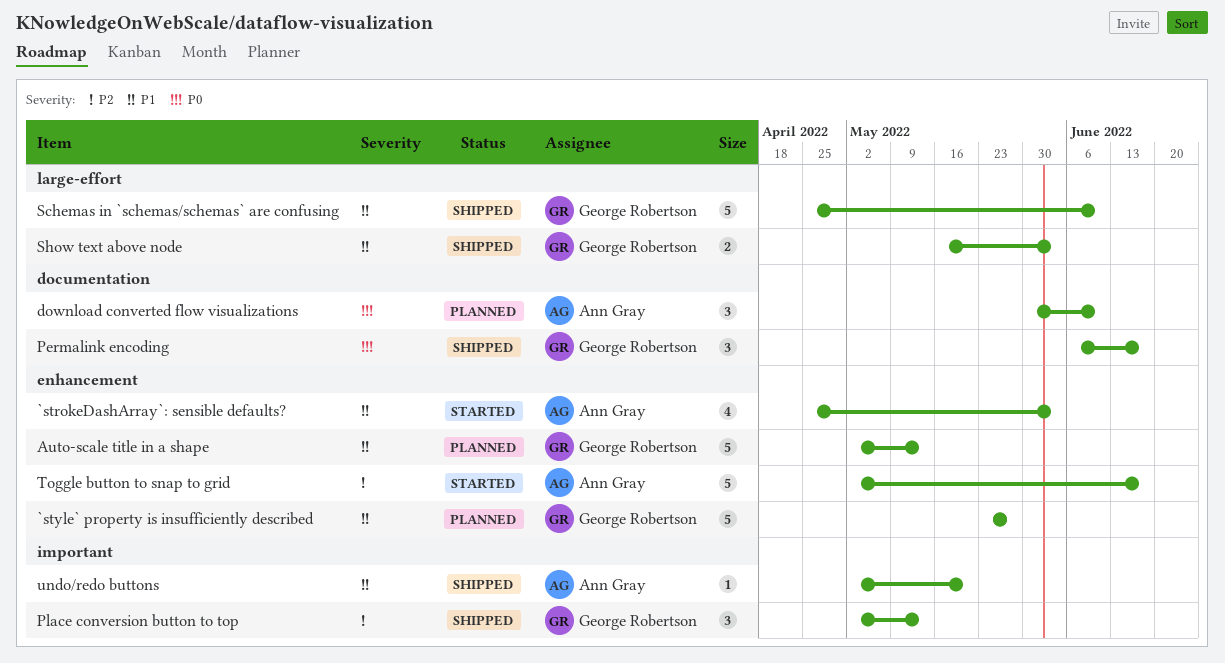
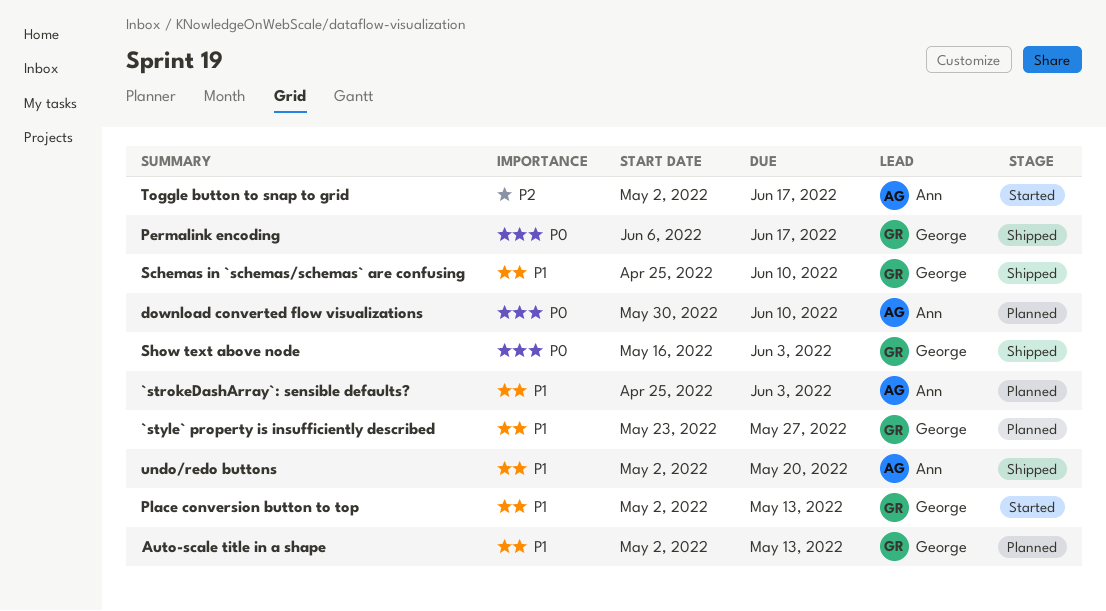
`strokeDashArray`: sensible defaults?, status: Started -> Planned
Place conversion button to top, status: Shipped -> Started
Place conversion button to top, priority: P2 -> P1
Show text above node, priority: P1 -> P0

